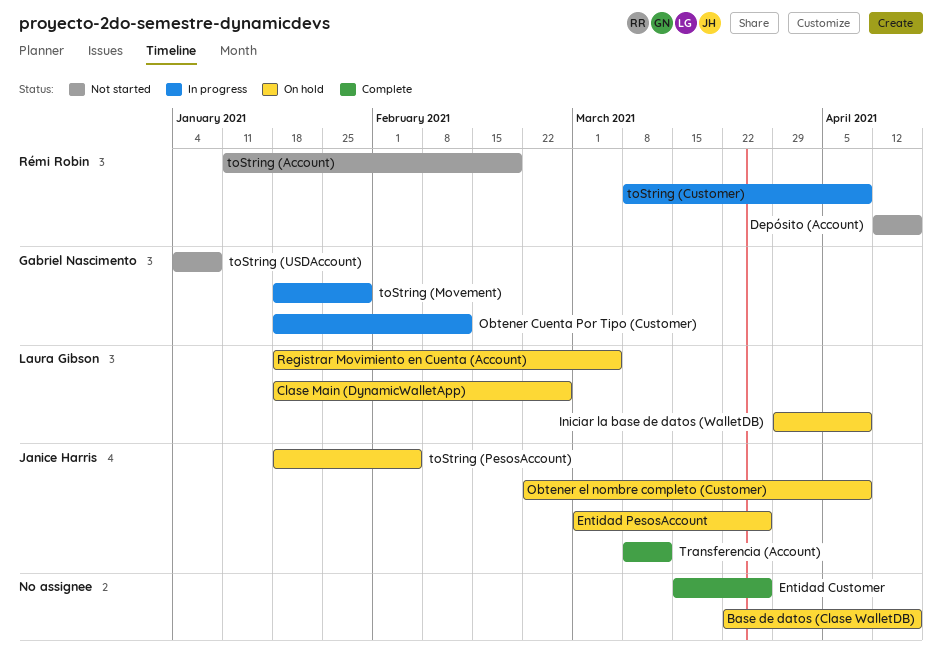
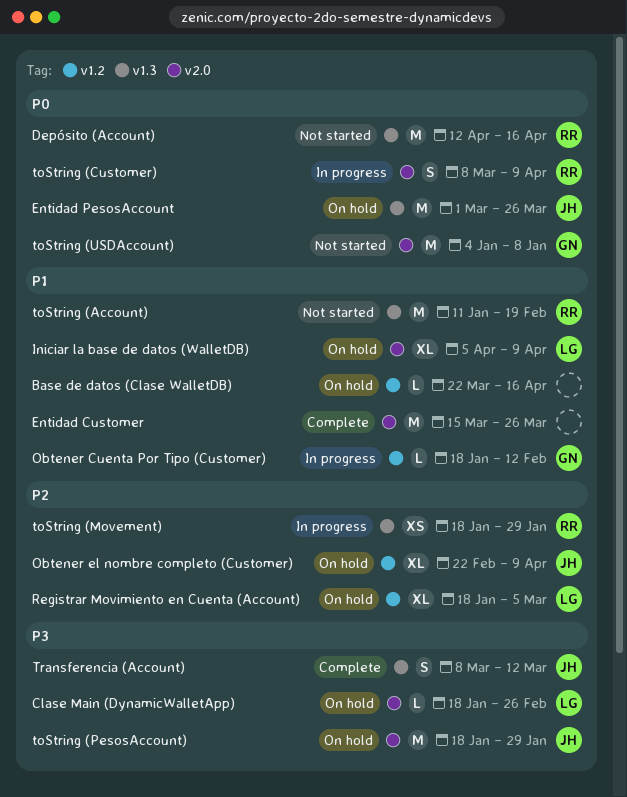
Iniciar la base de datos (WalletDB), start: Mar 29 -> Apr 5
toString (Movement), owner: Gabriel Nascimento -> Rémi Robin
toString (PesosAccount), due: Feb 5 -> Jan 29

